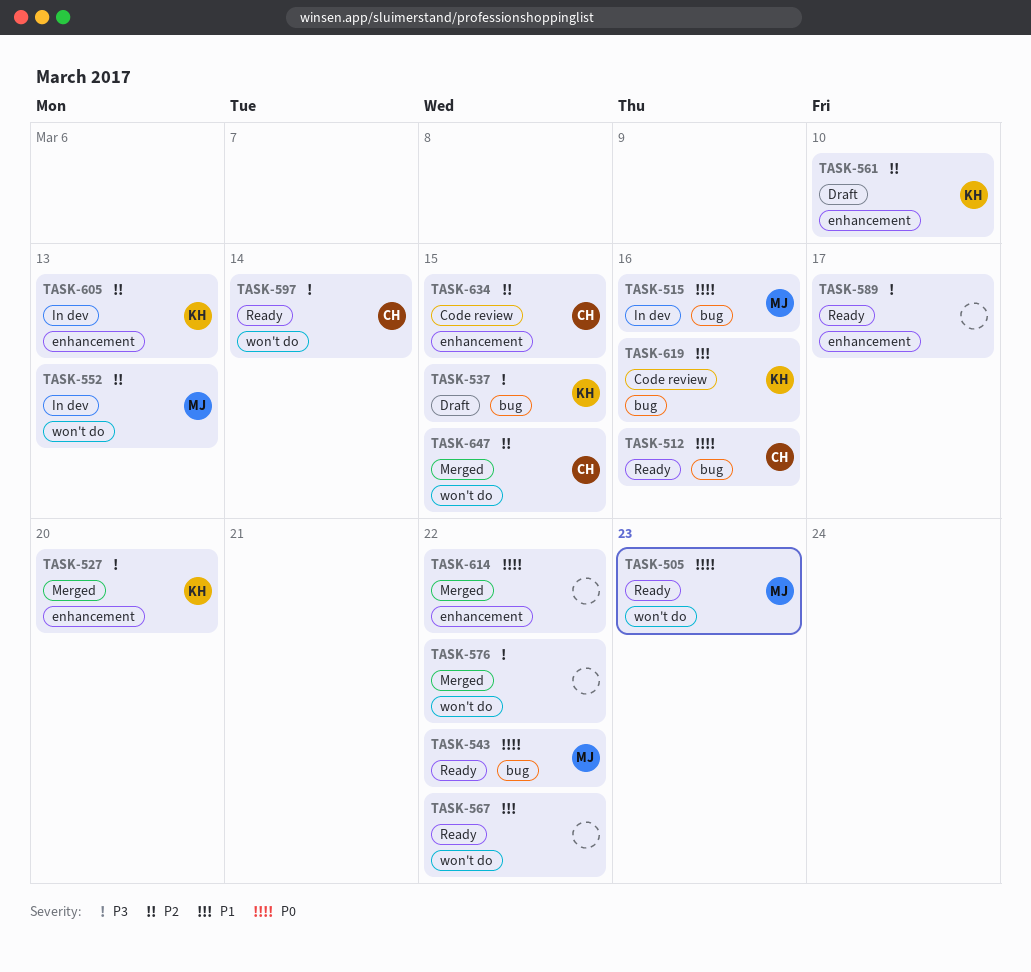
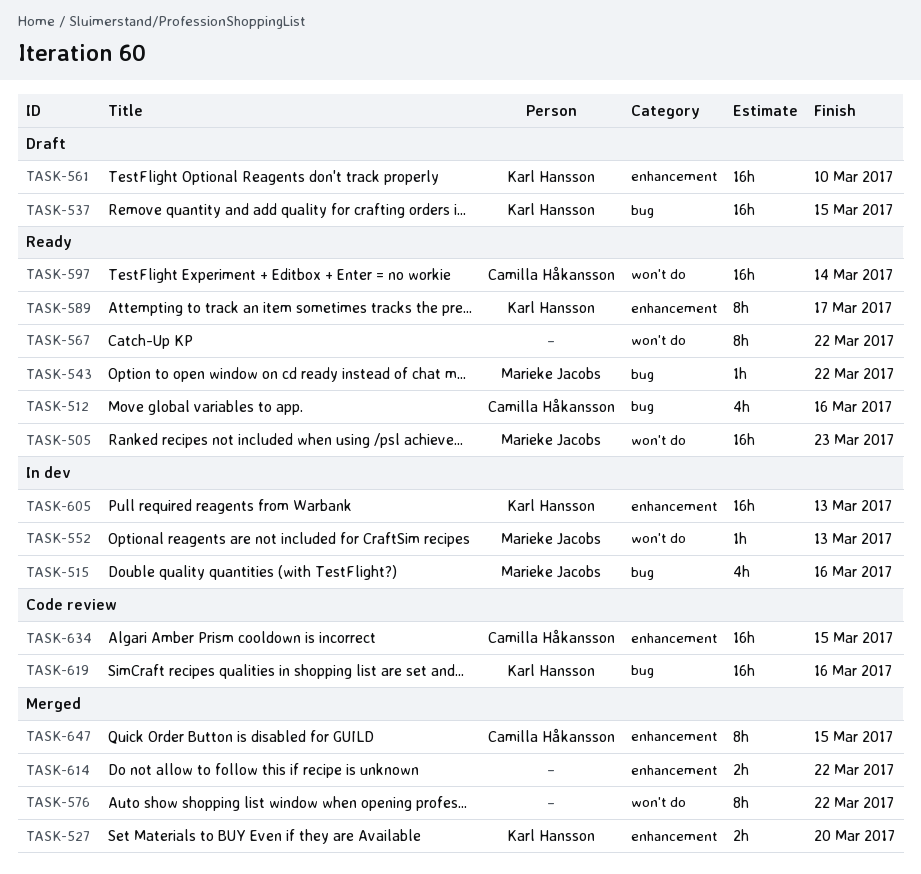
TASK-589, owner: none -> Karl Hansson
TASK-647, label: won't do -> enhancement

